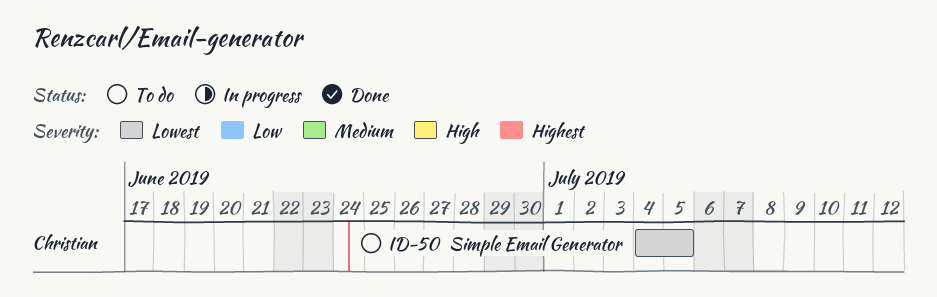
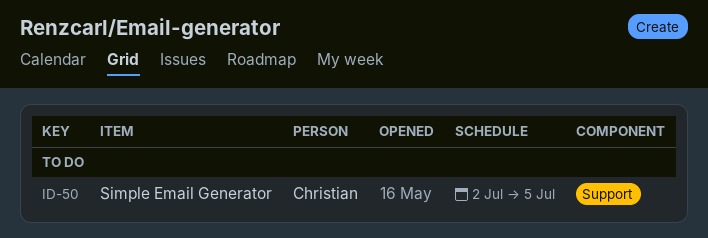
ID-50, start: Jul 4 -> Jul 2

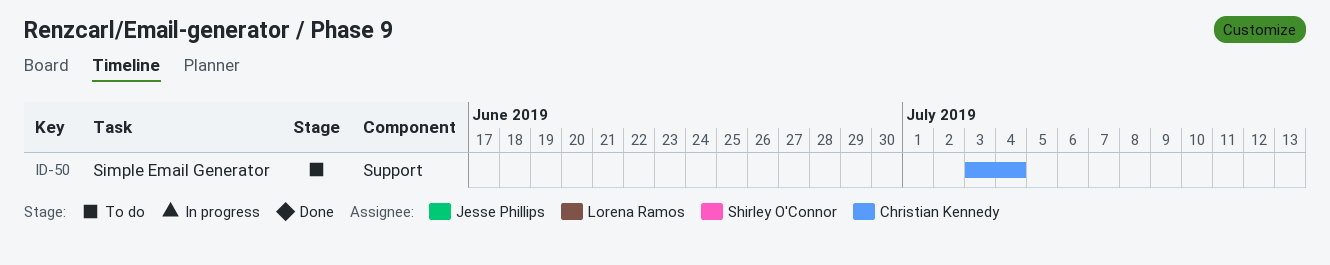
ID-50, start: Jul 2 -> Jul 3
ID-50, due: Jul 5 -> Jul 4

